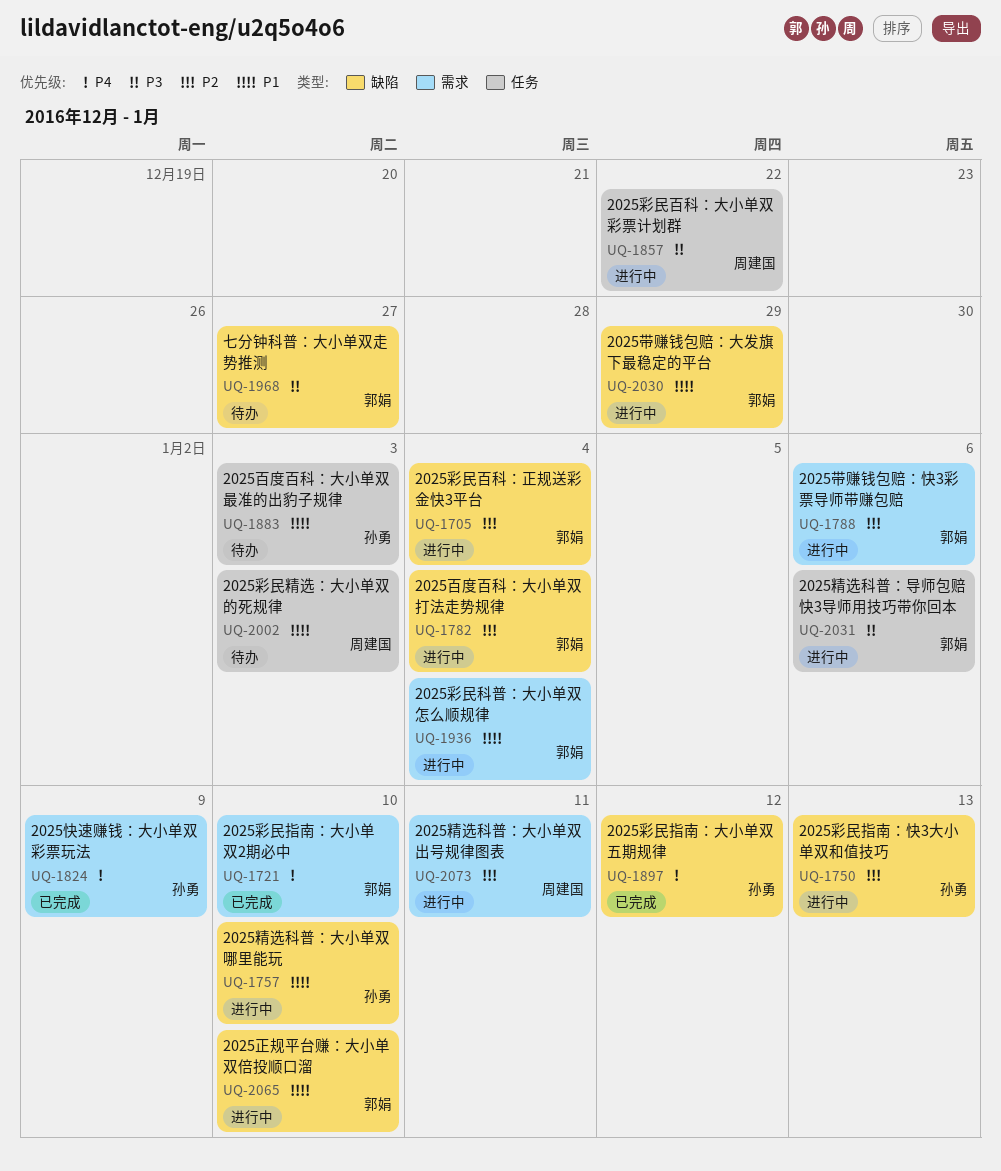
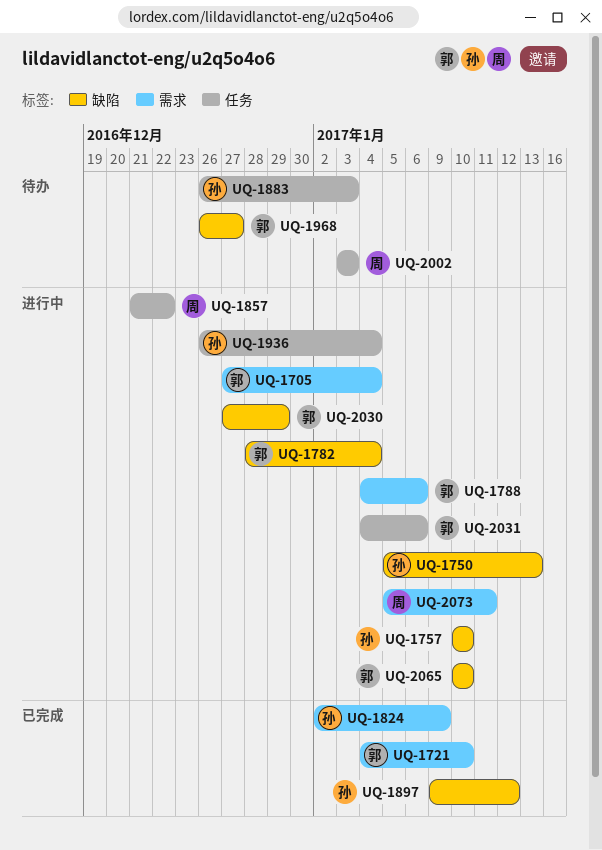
UQ-1705, label: 缺陷 -> 需求
UQ-1936, owner: 郭娟 -> 孙勇
UQ-1936, label: 需求 -> 任务

